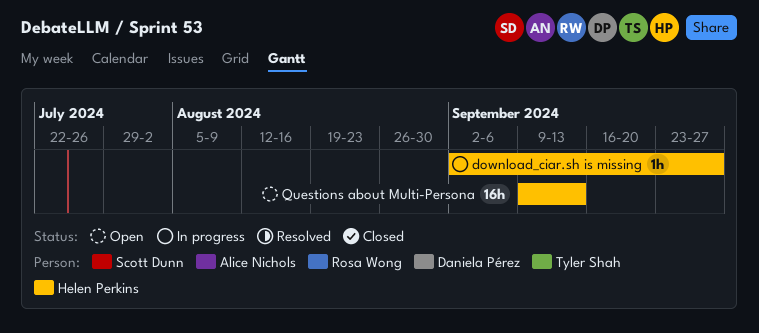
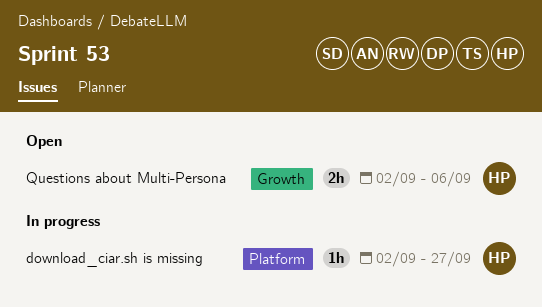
Questions about Multi-Persona, estimate: 16h -> 2h
Questions about Multi-Persona, start: Sep 9 -> Sep 2
Questions about Multi-Persona, due: Sep 13 -> Sep 6

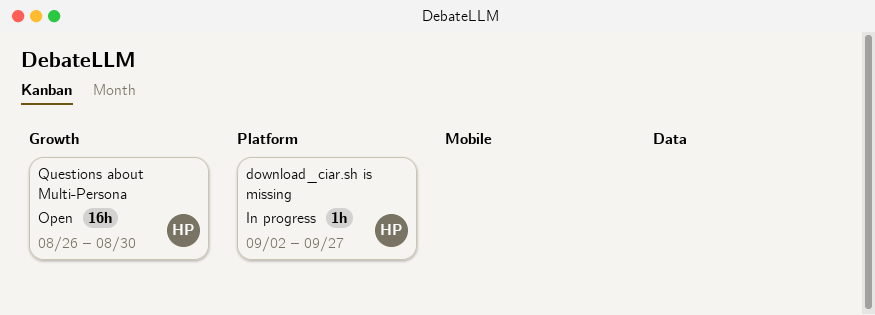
Questions about Multi-Persona, estimate: 2h -> 16h
Questions about Multi-Persona, start: Sep 2 -> Aug 26
Questions about Multi-Persona, due: Sep 6 -> Aug 30

